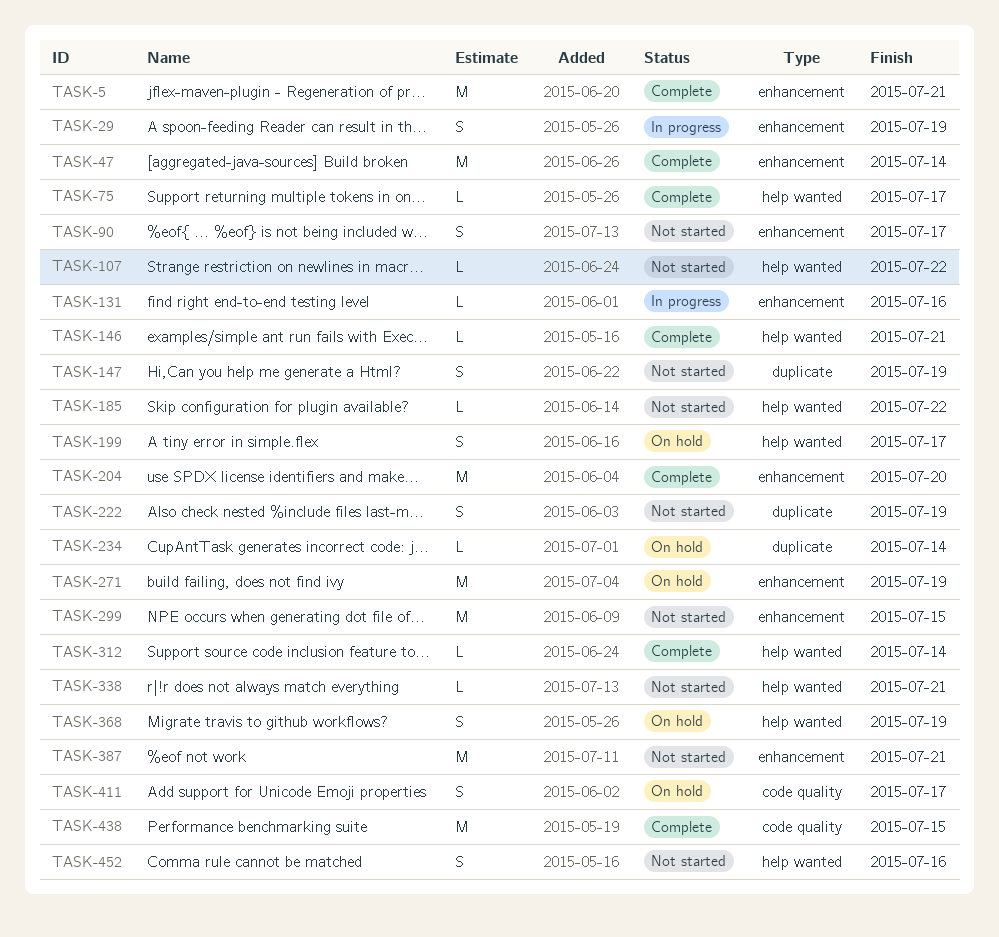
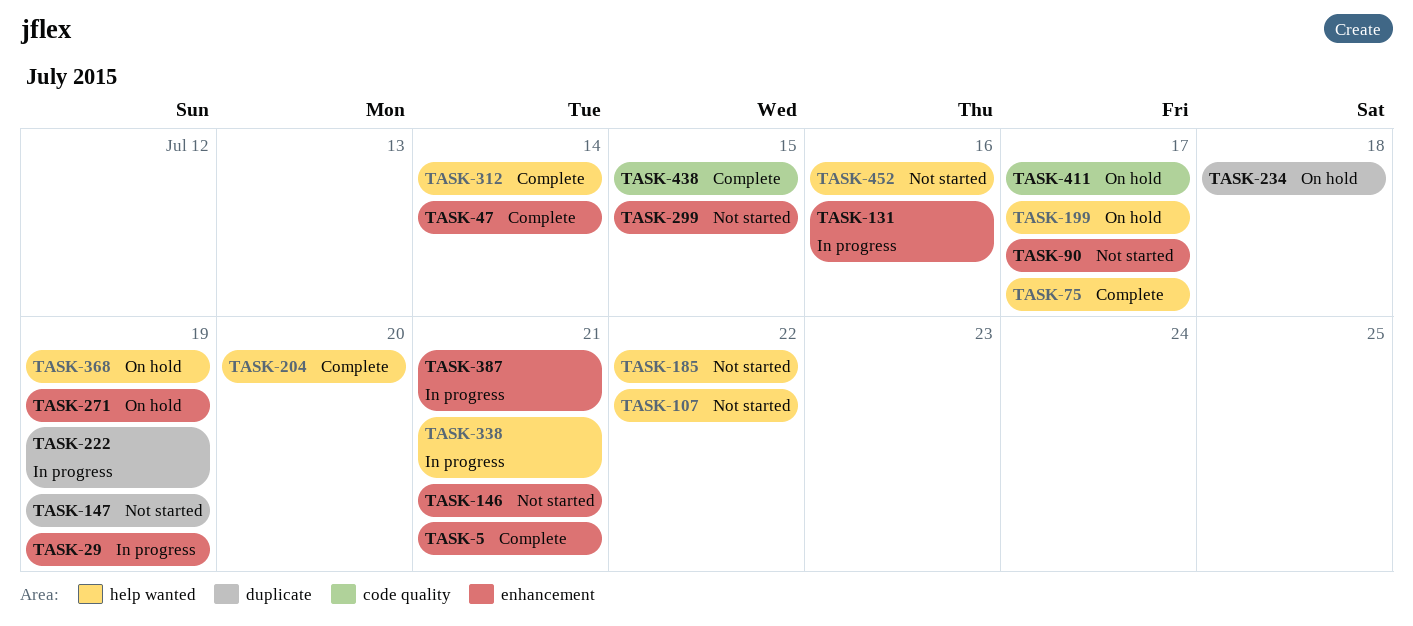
TASK-146, status: Complete -> Not started
TASK-146, label: help wanted -> enhancement
TASK-204, label: enhancement -> help wanted
TASK-222, status: Not started -> In progress
TASK-234, due: Jul 14 -> Jul 18
TASK-338, status: Not started -> In progress
TASK-387, status: Not started -> In progress

